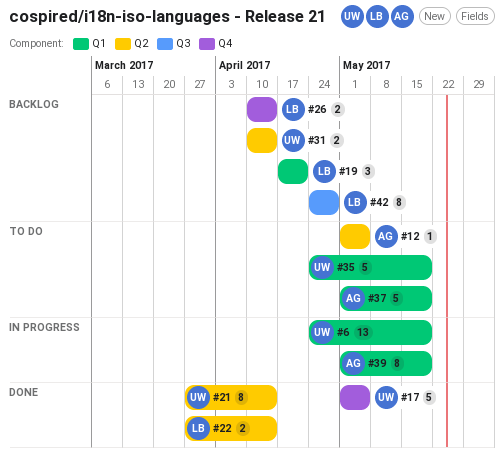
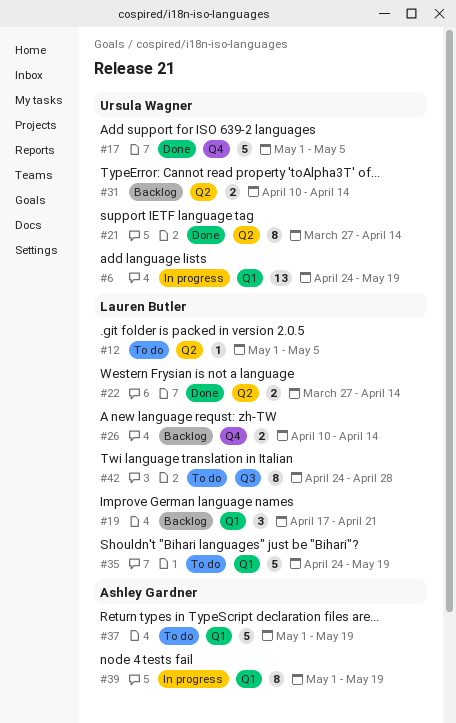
#12, owner: Ashley Gardner -> Lauren Butler
#35, owner: Ursula Wagner -> Lauren Butler
#42, status: Backlog -> To do

